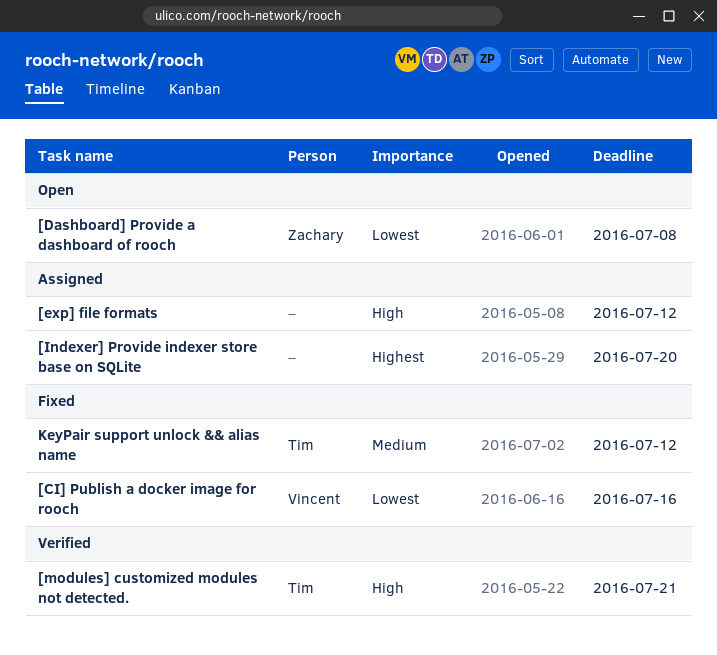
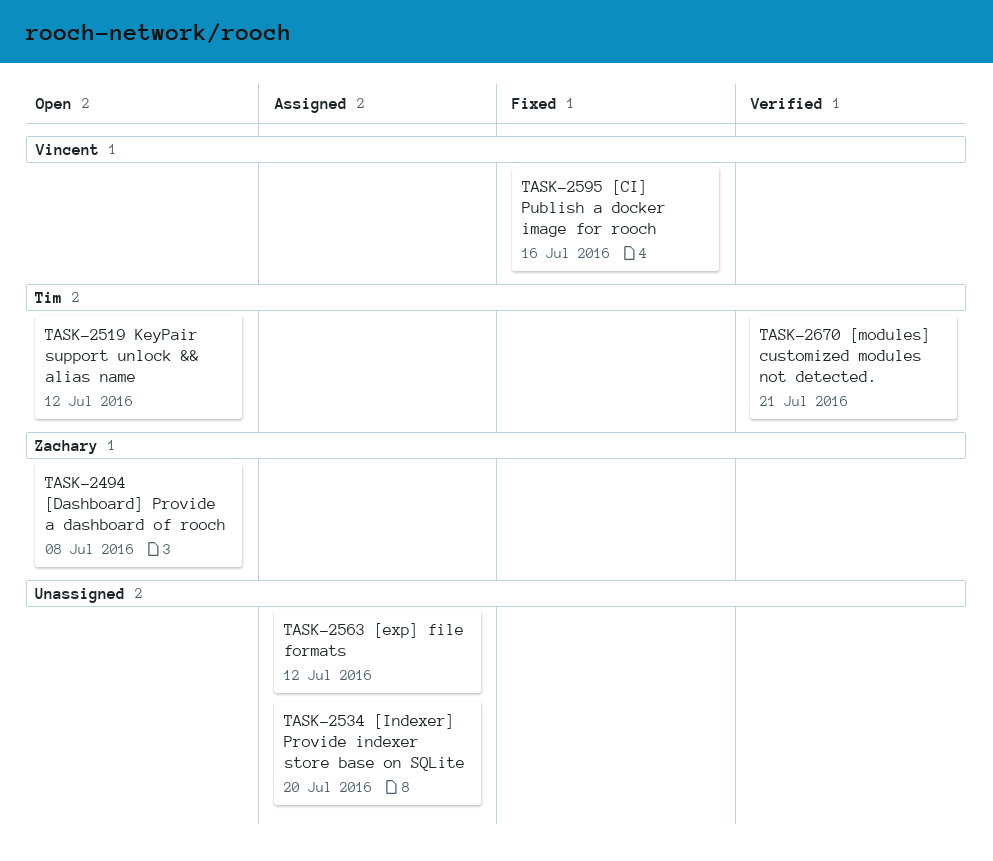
KeyPair support unlock && alias name, status: Fixed -> Open

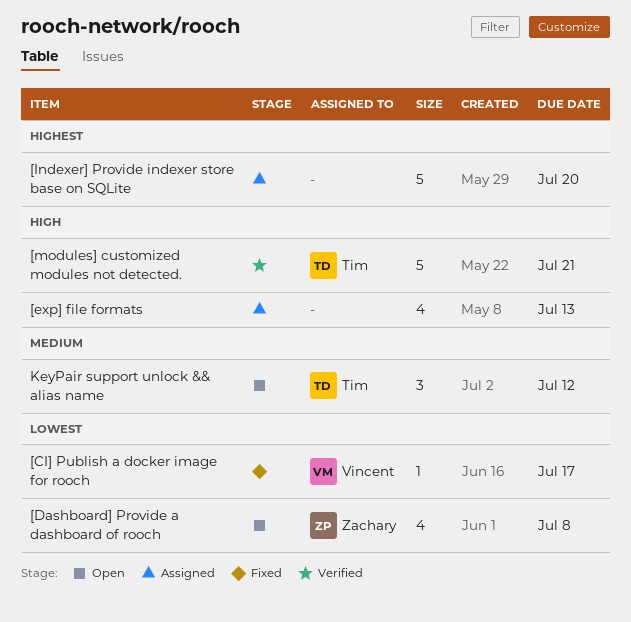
[CI] Publish a docker image for rooch, due: Jul 16 -> Jul 17
[exp] file formats, due: Jul 12 -> Jul 13

